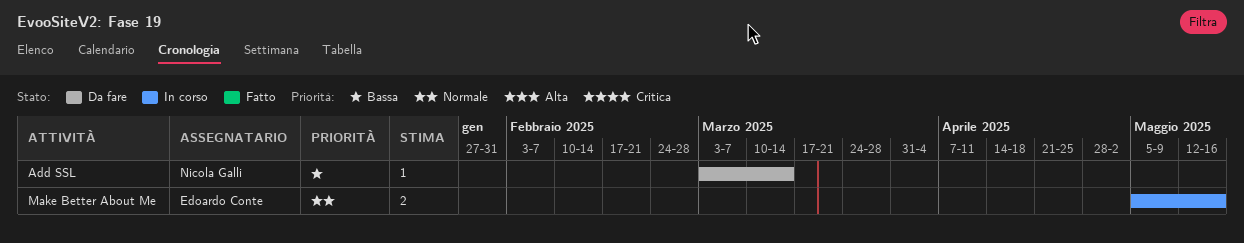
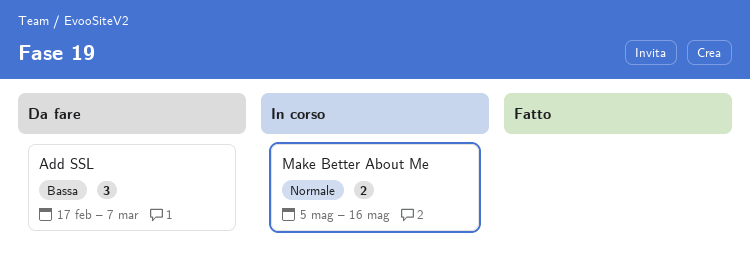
Add SSL, estimate: 1 -> 3
Add SSL, start: Mar 3 -> Feb 17
Add SSL, due: Mar 14 -> Mar 7

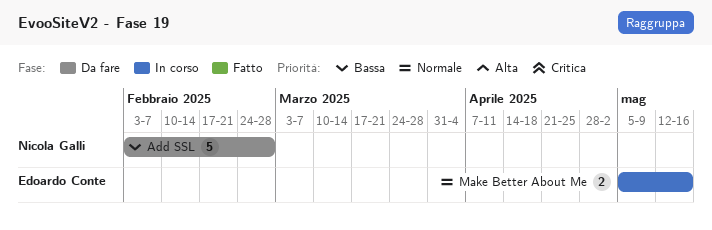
Add SSL, estimate: 3 -> 5
Add SSL, start: Feb 17 -> Feb 3
Add SSL, due: Mar 7 -> Feb 28

